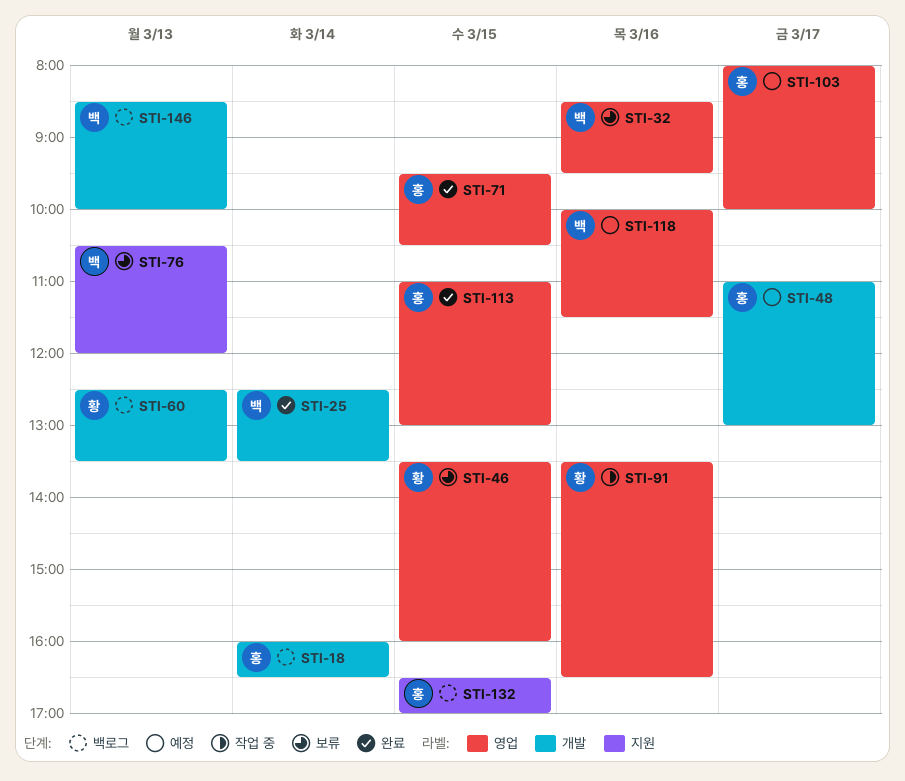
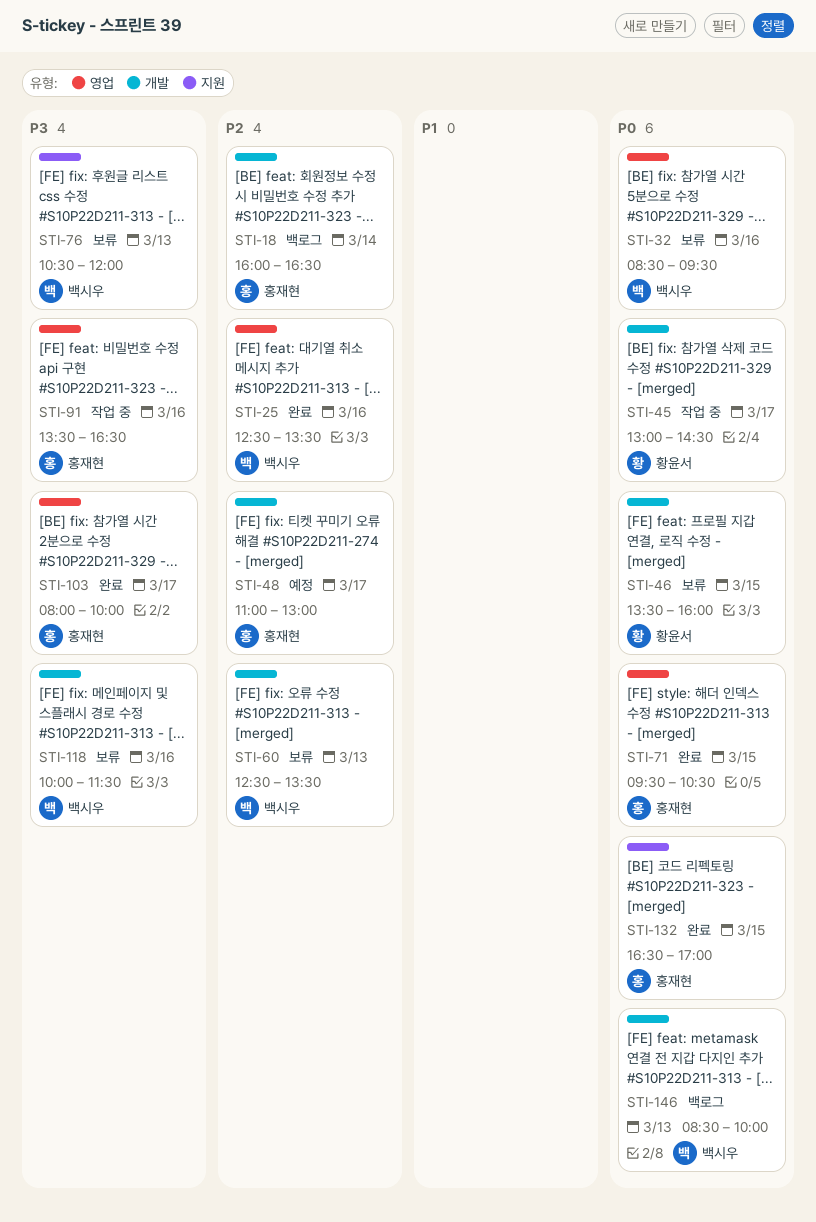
STI-25, label: 개발 -> 영업
STI-25, day: Mar 14 -> Mar 16
STI-45: none -> present
STI-46, label: 영업 -> 개발
STI-60, status: 백로그 -> 보류
STI-60, owner: 황윤서 -> 백시우
STI-91, owner: 황윤서 -> 홍재현
STI-103, status: 예정 -> 완료
STI-113: present -> none
STI-118, status: 예정 -> 보류
STI-118, label: 영업 -> 개발
STI-132, status: 백로그 -> 완료

